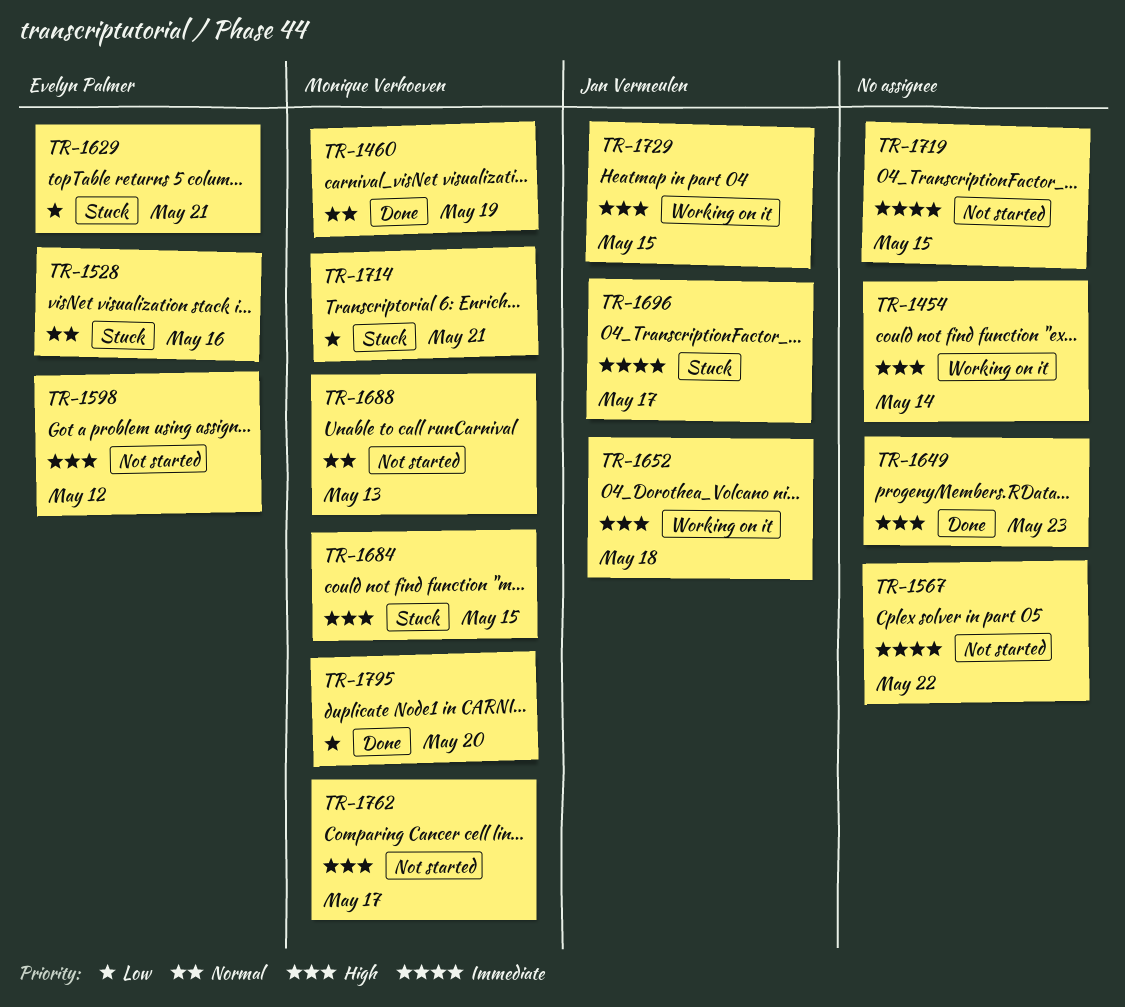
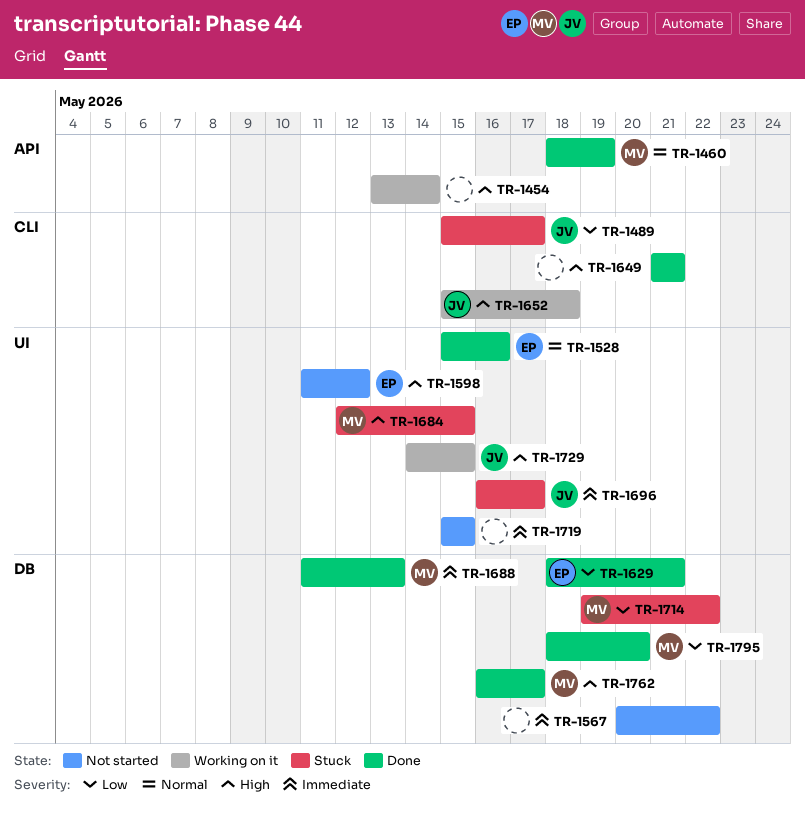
TR-1489: none -> present
TR-1528, status: Stuck -> Done
TR-1629, status: Stuck -> Done
TR-1649, due: May 23 -> May 21
TR-1688, status: Not started -> Done
TR-1688, priority: Normal -> Immediate
TR-1714, due: May 21 -> May 22
TR-1762, status: Not started -> Done

